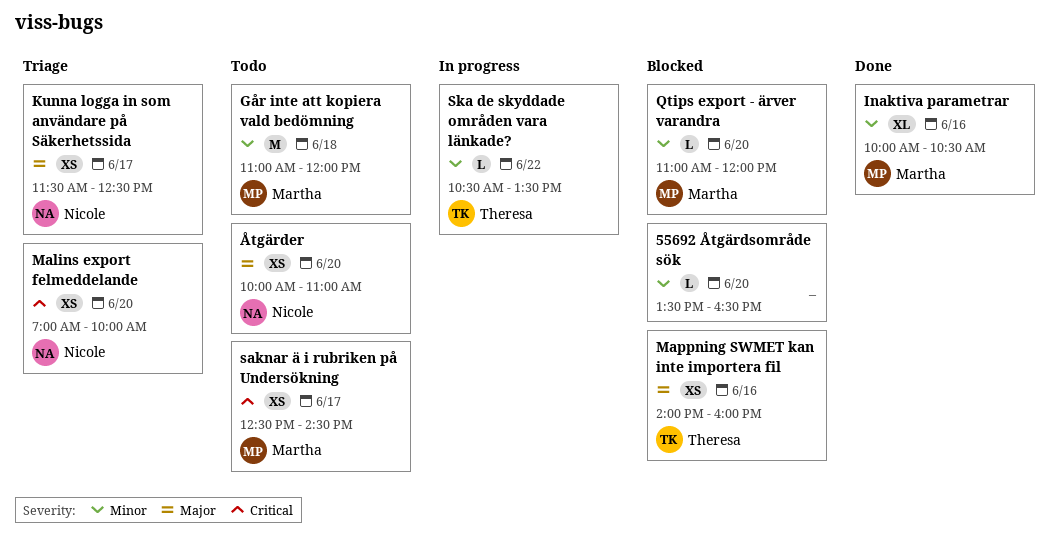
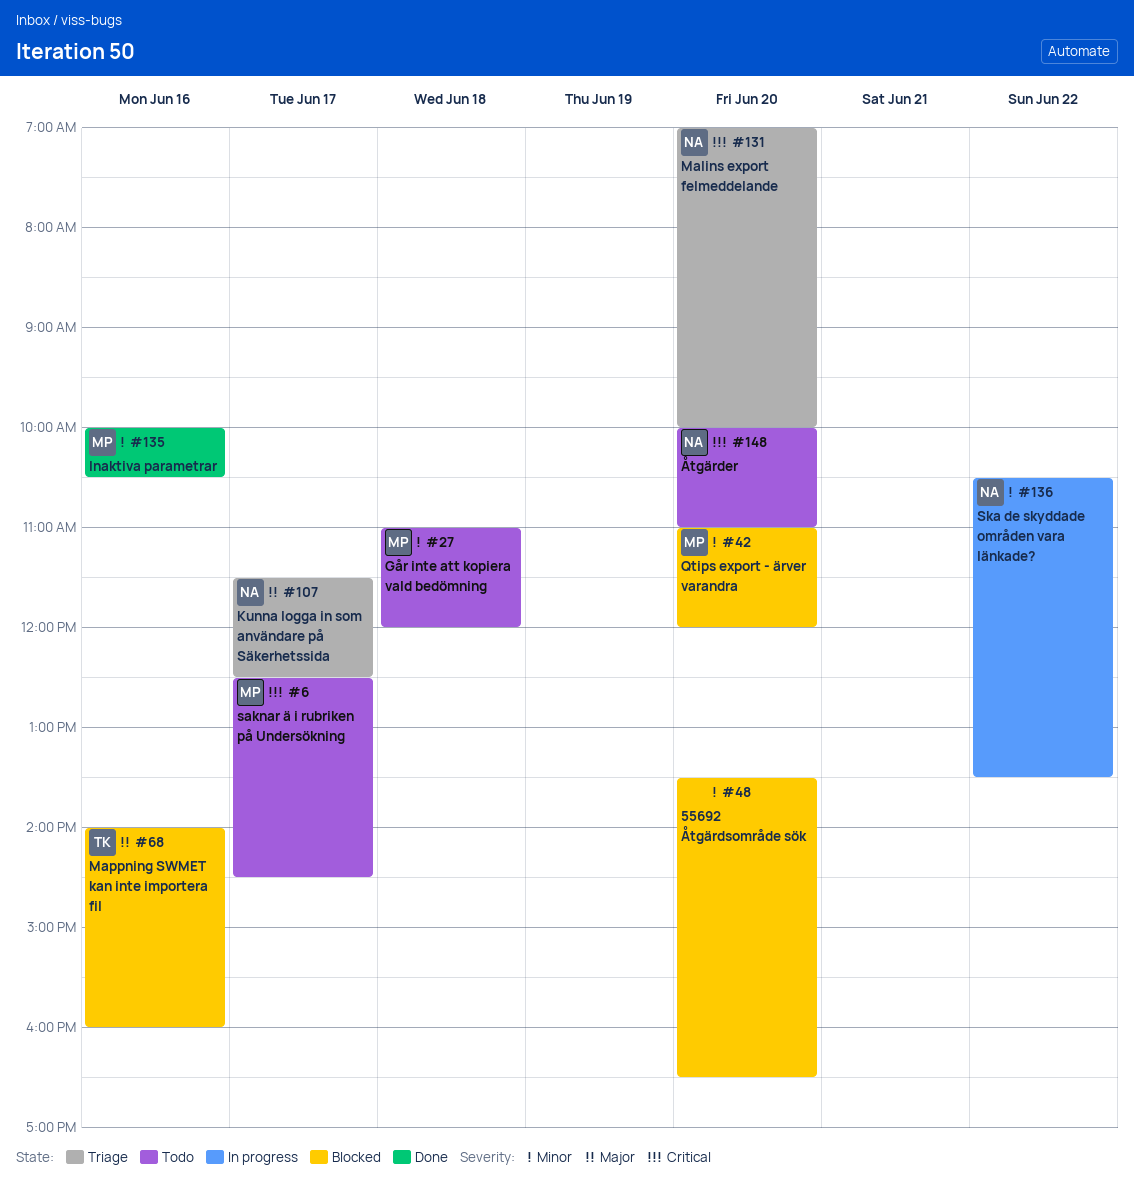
Ska de skyddade områden vara länkade?, owner: Theresa -> Nicole
Åtgärder, priority: Major -> Critical

